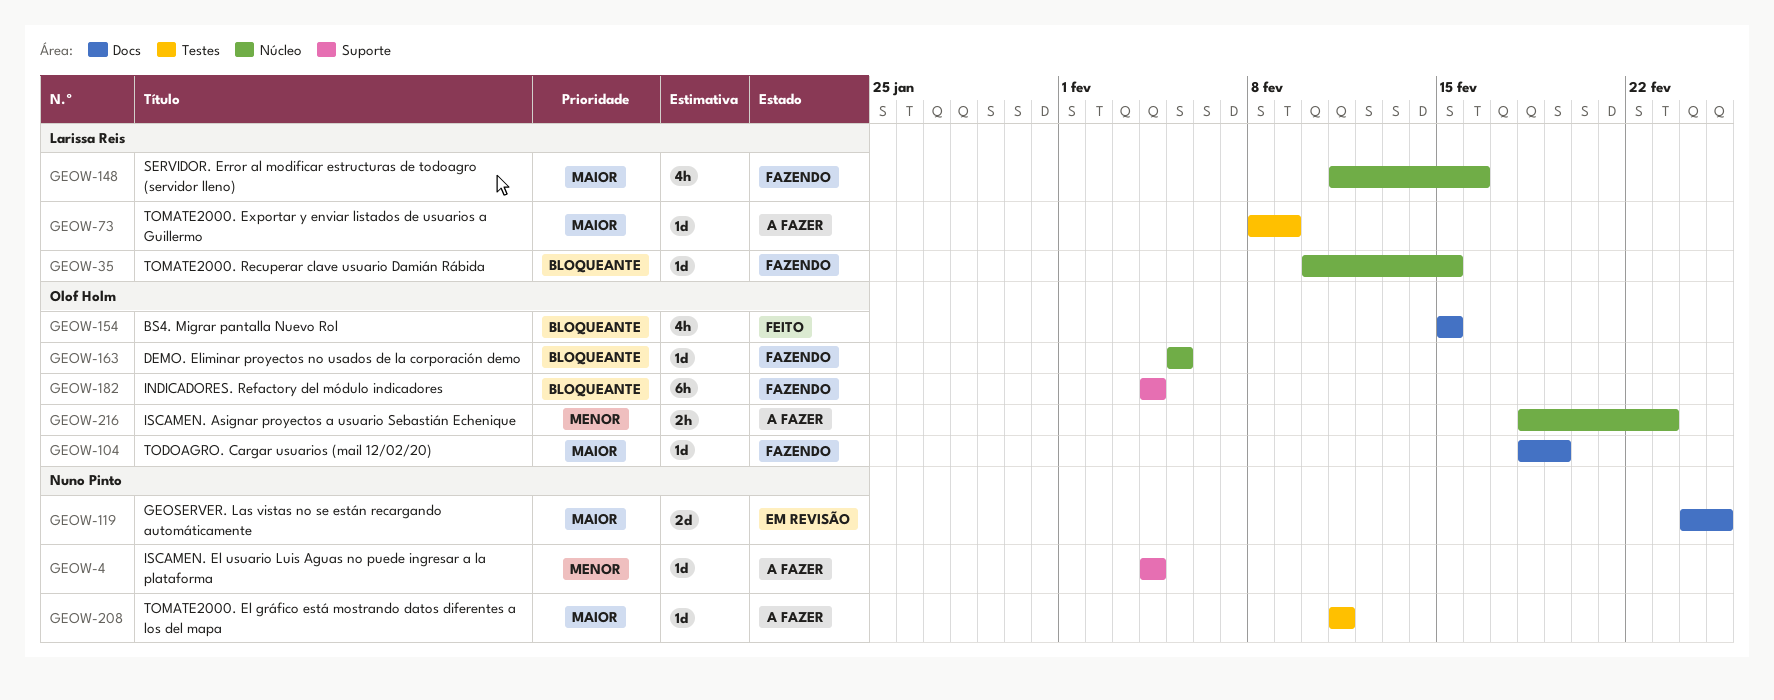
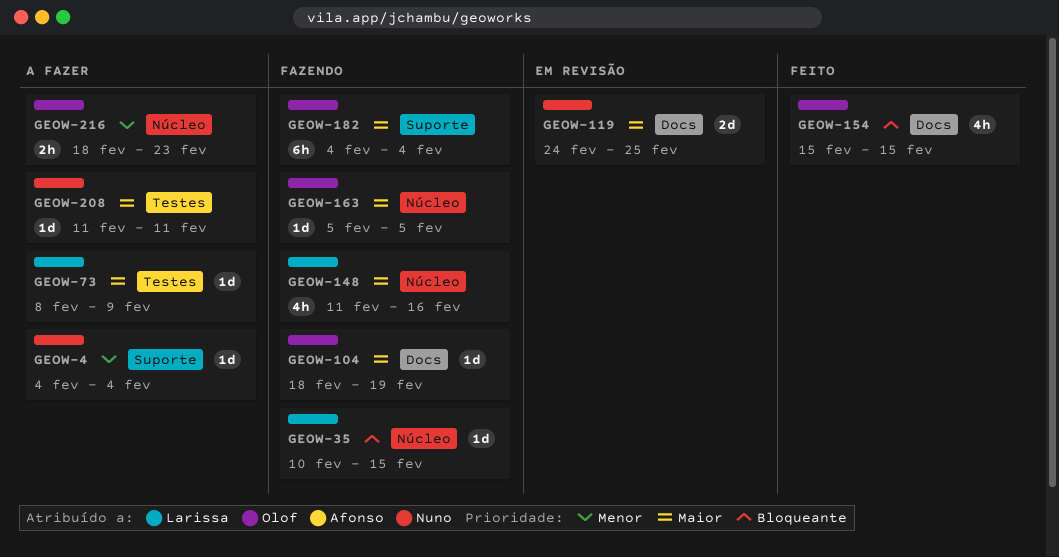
GEOW-163, priority: Bloqueante -> Maior
GEOW-182, priority: Bloqueante -> Maior

